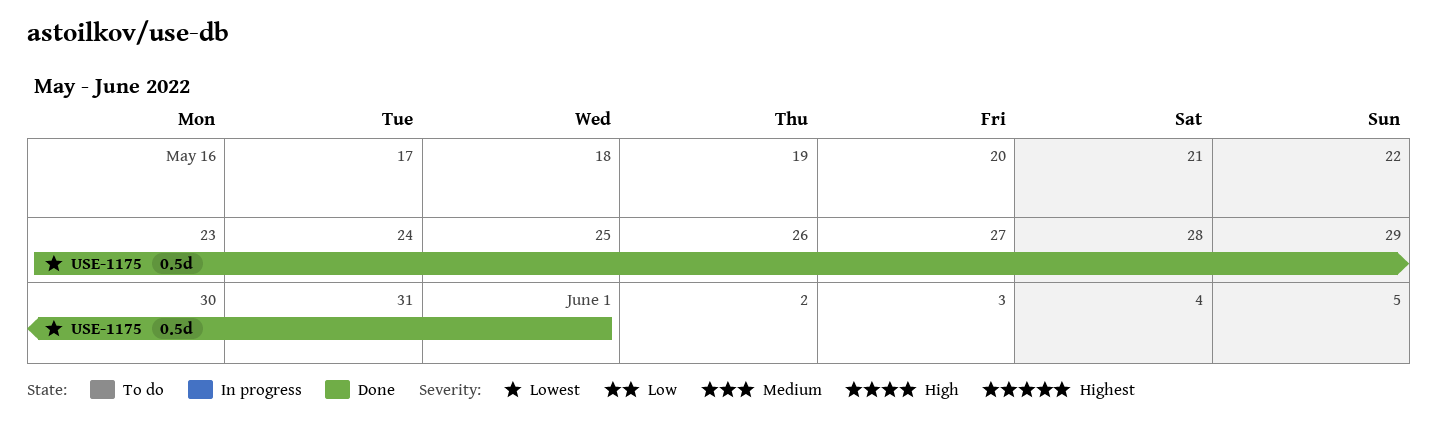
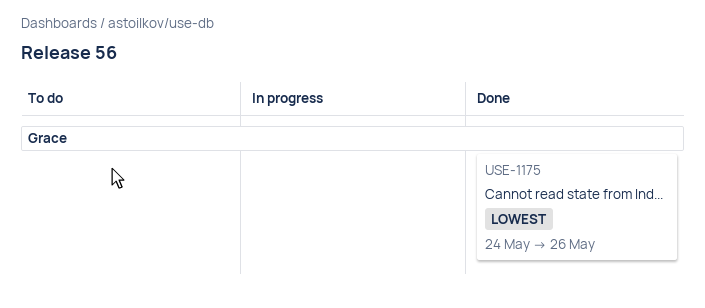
USE-1175, start: May 23 -> May 24
USE-1175, due: Jun 1 -> May 26

